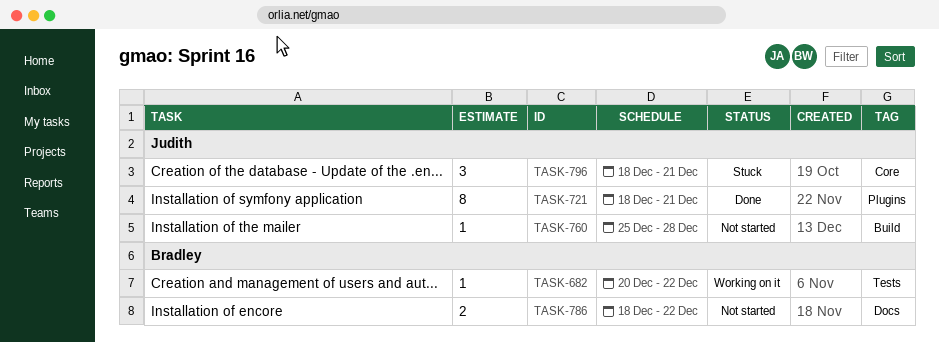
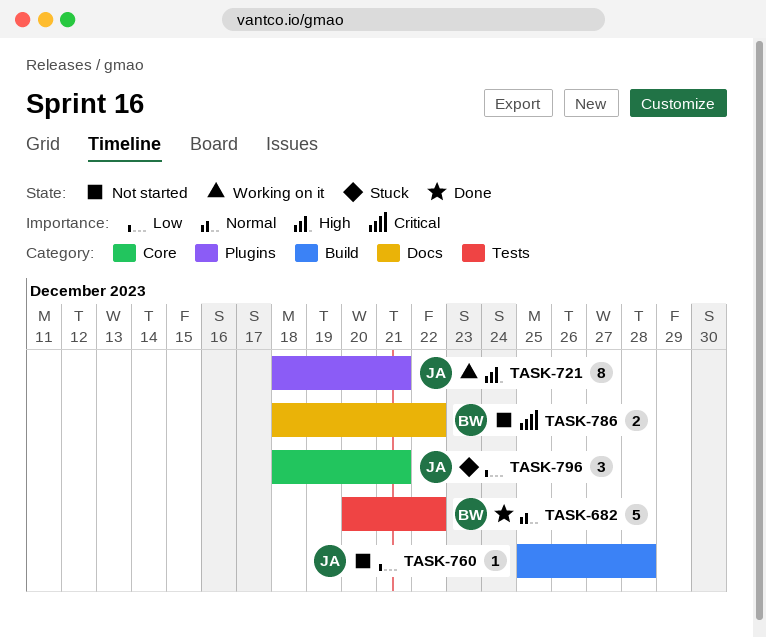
TASK-682, status: Working on it -> Done
TASK-682, estimate: 1 -> 5
TASK-721, status: Done -> Working on it

